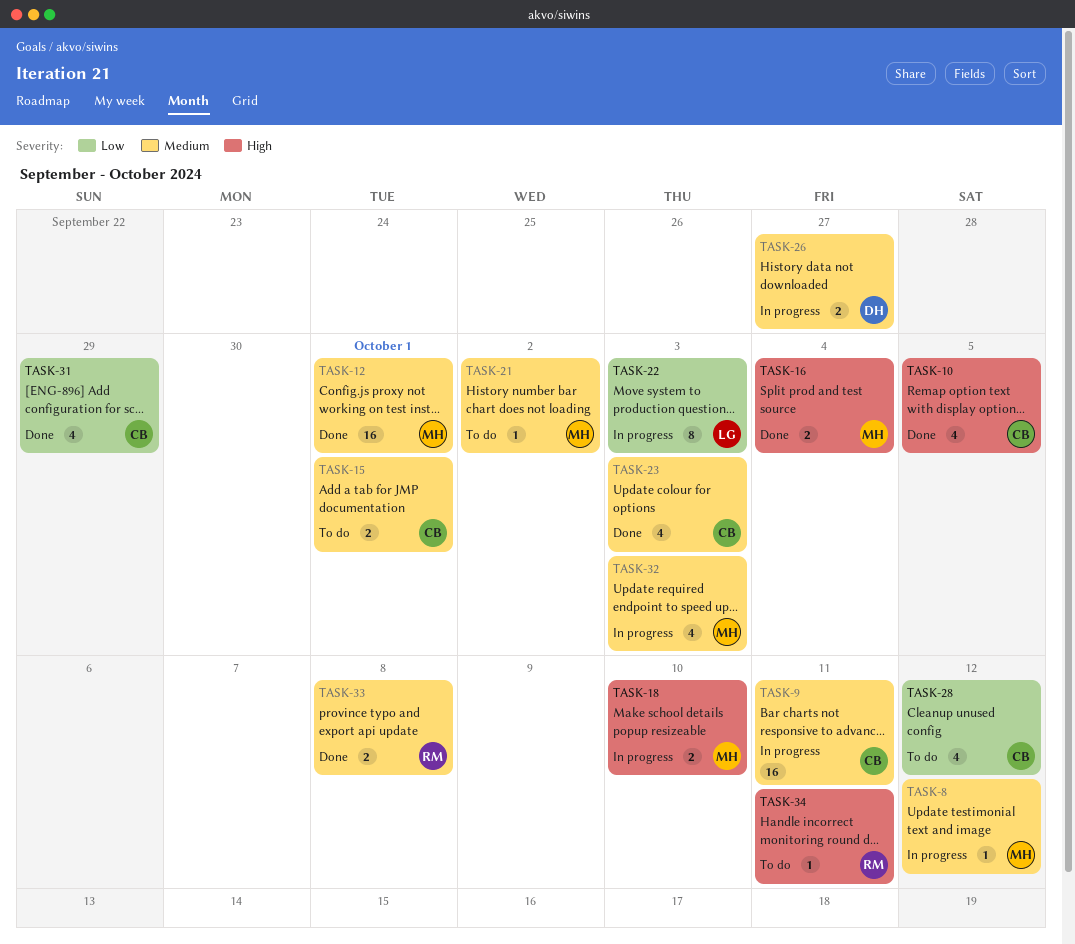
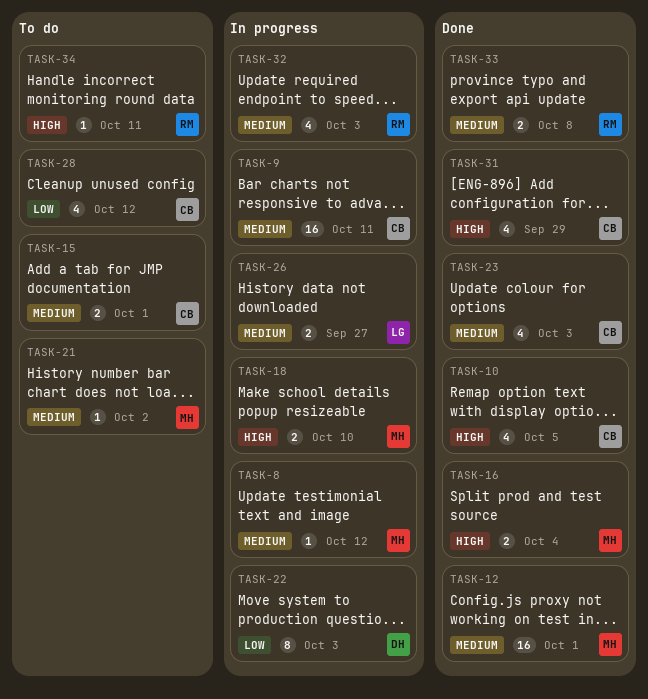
TASK-22, owner: LG -> DH
TASK-26, owner: DH -> LG
TASK-31, priority: Low -> High
TASK-32, owner: MH -> RM

